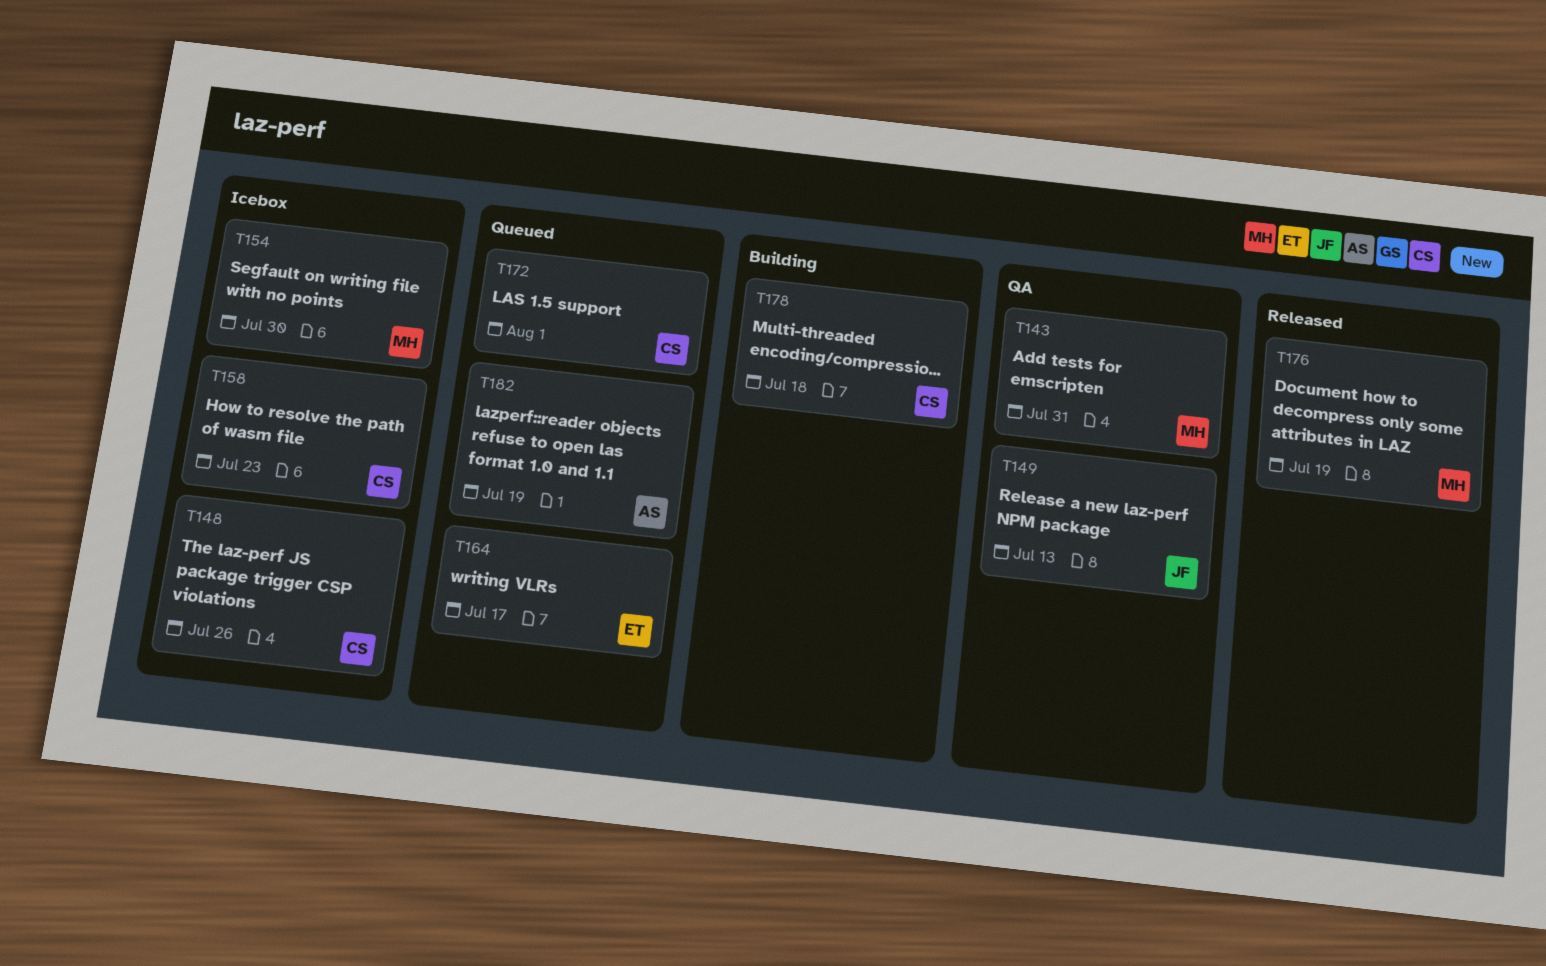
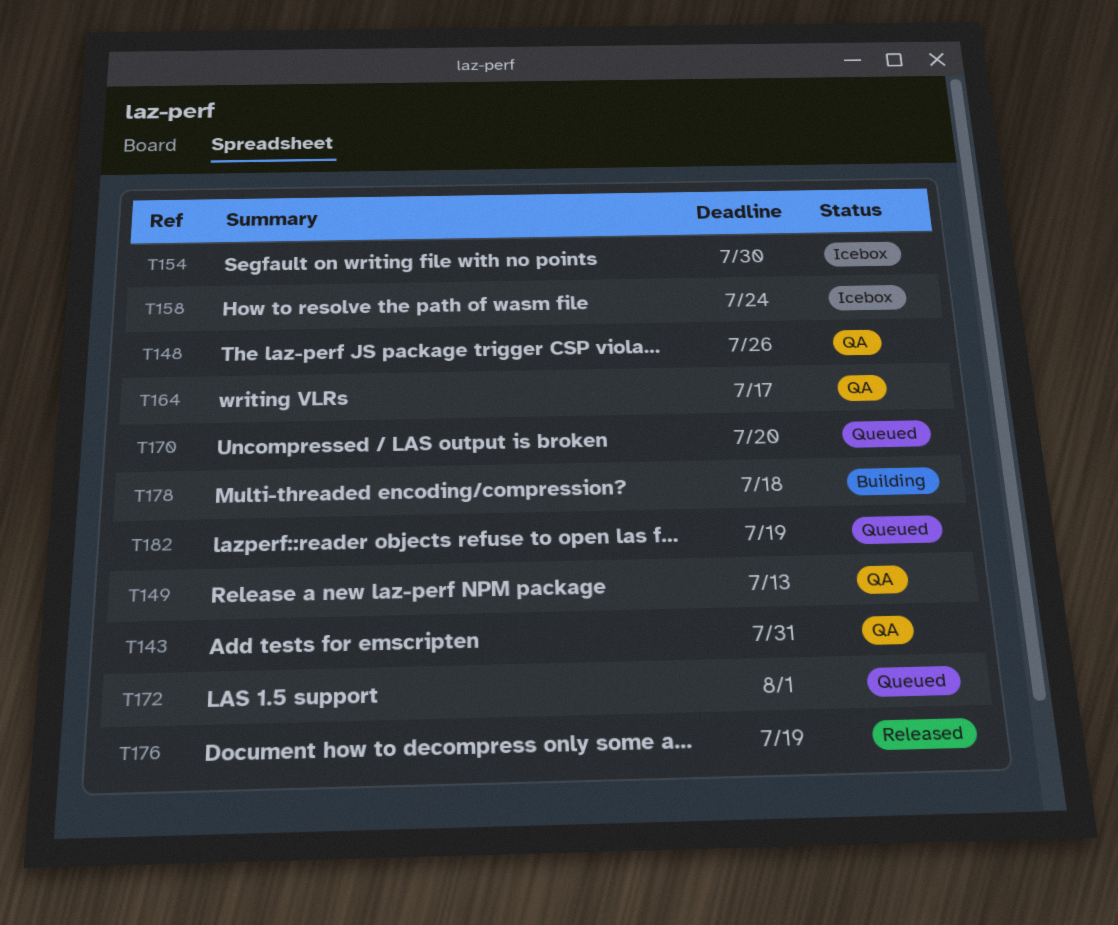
T148, status: Icebox -> QA
T158, due: Jul 23 -> Jul 24
T164, status: Queued -> QA
T170: none -> present

